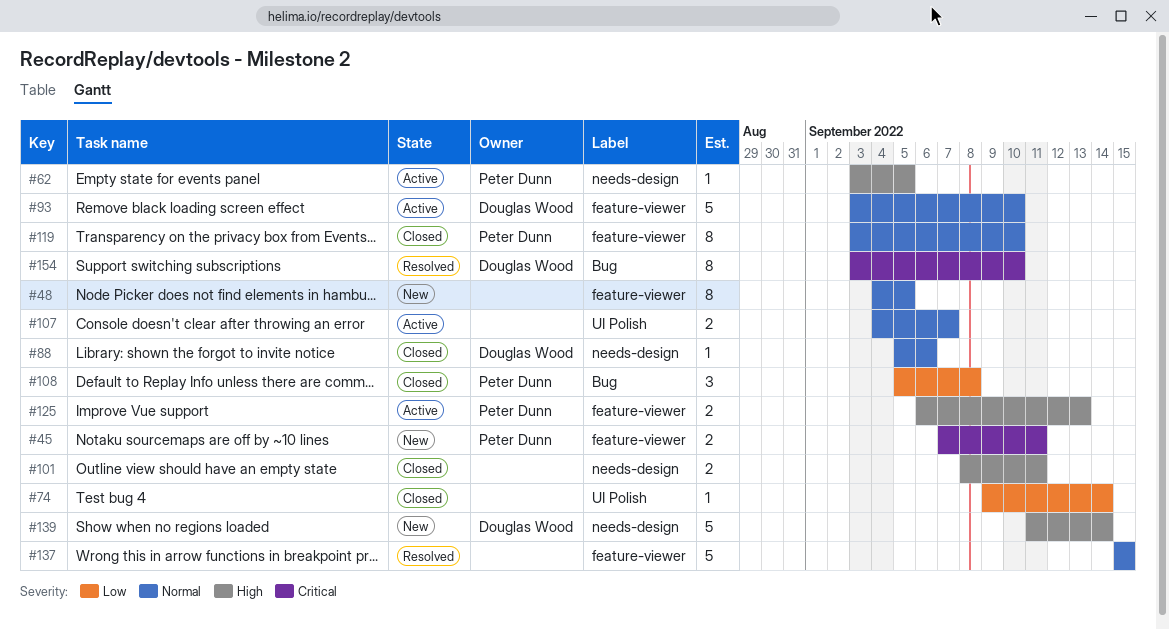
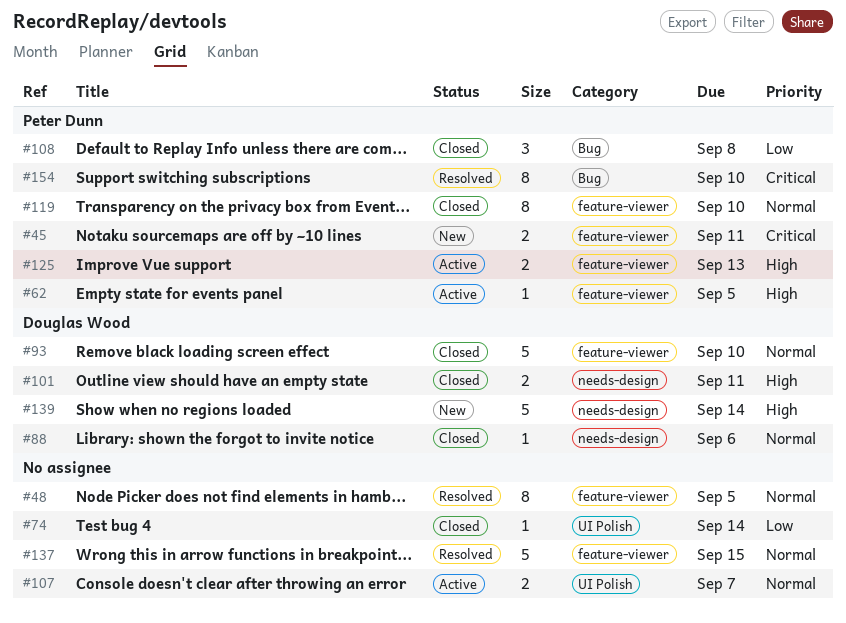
#48, status: New -> Resolved
#62, label: needs-design -> feature-viewer
#93, status: Active -> Closed
#101, owner: none -> Douglas Wood
#154, owner: Douglas Wood -> Peter Dunn

